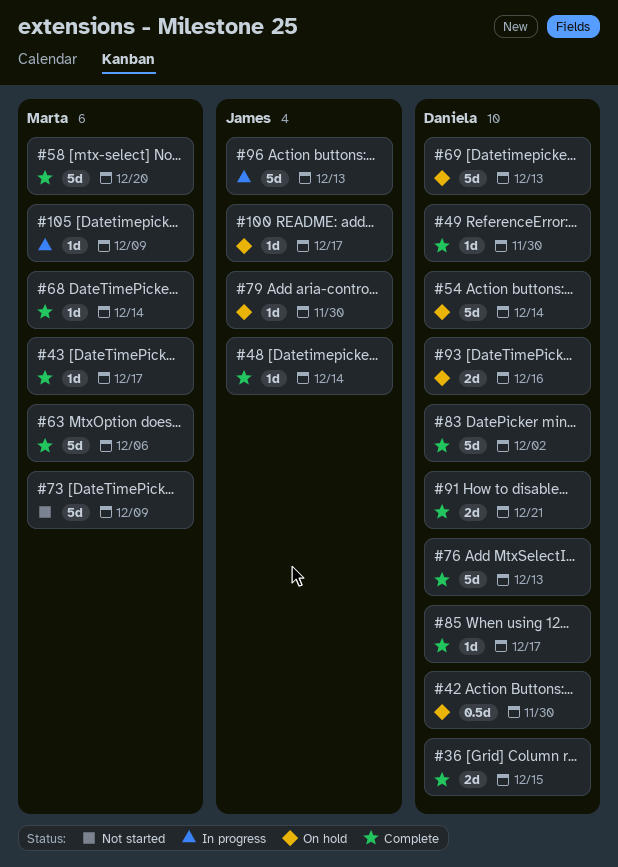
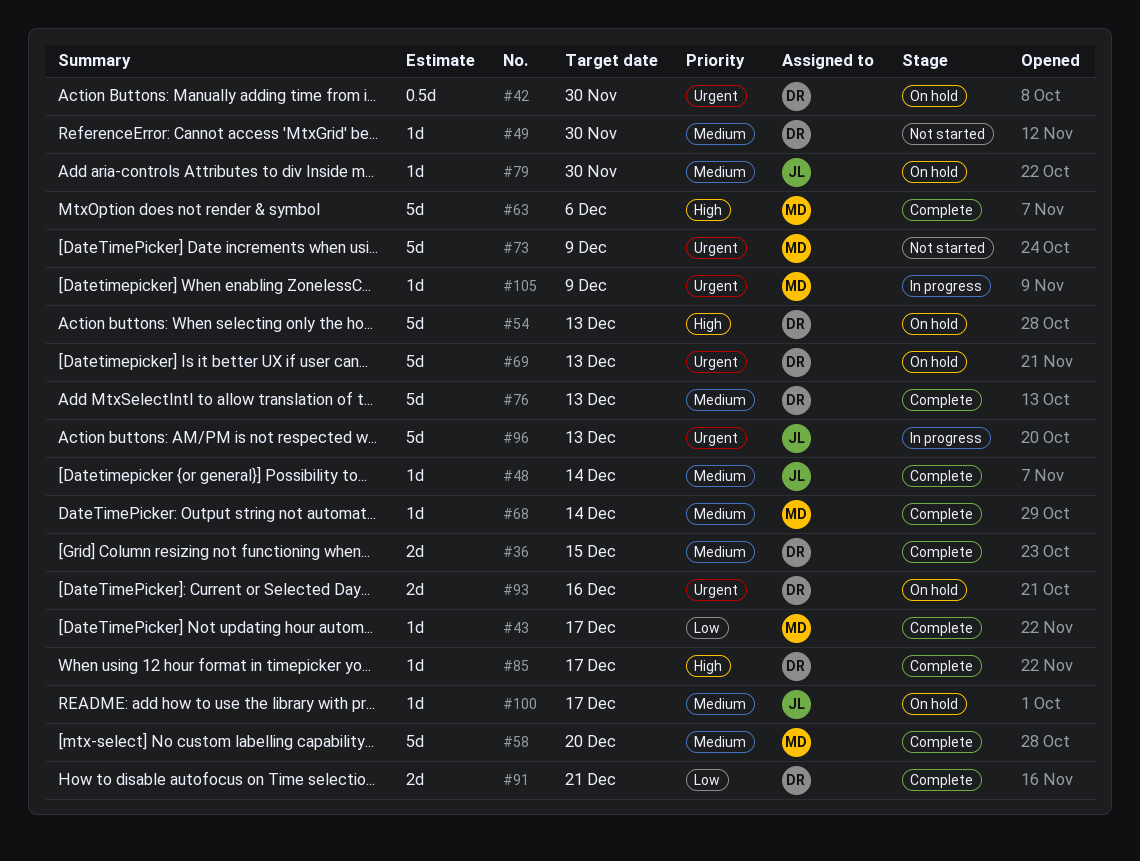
#49, status: Complete -> Not started
#54, due: Dec 14 -> Dec 13
#83: present -> none

